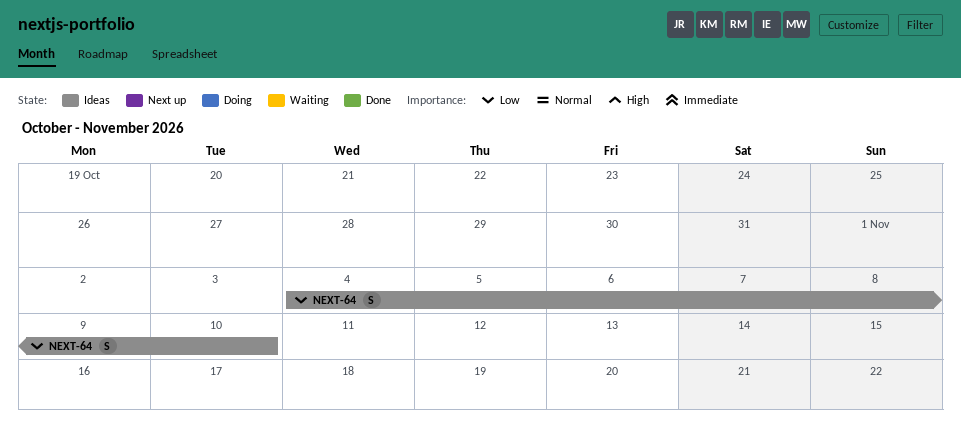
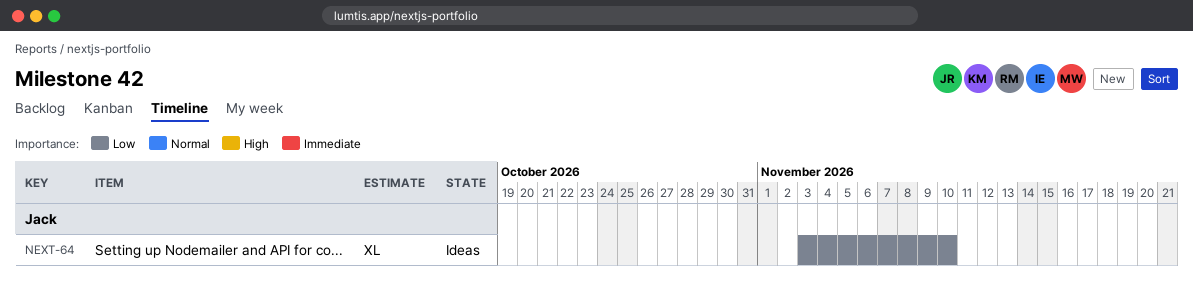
NEXT-64, estimate: S -> XL
NEXT-64, start: Nov 4 -> Nov 3

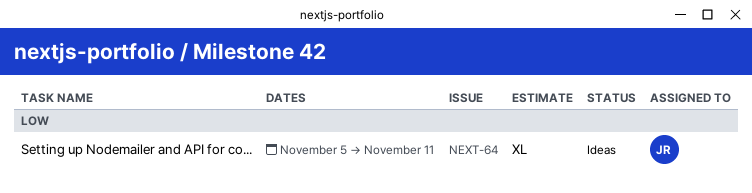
NEXT-64, start: Nov 3 -> Nov 5
NEXT-64, due: Nov 10 -> Nov 11

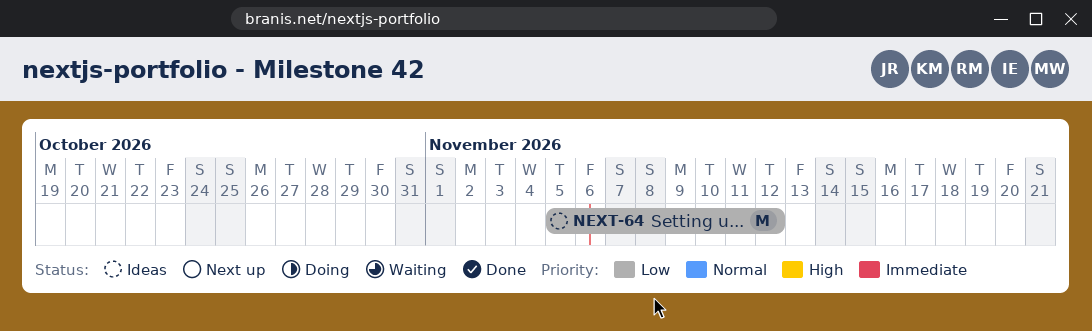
NEXT-64, estimate: XL -> M
NEXT-64, due: Nov 11 -> Nov 12

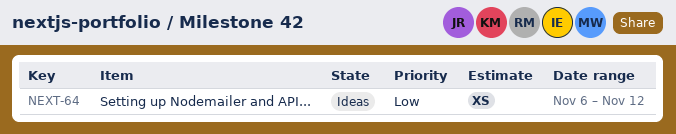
NEXT-64, estimate: M -> XS
NEXT-64, start: Nov 5 -> Nov 6

